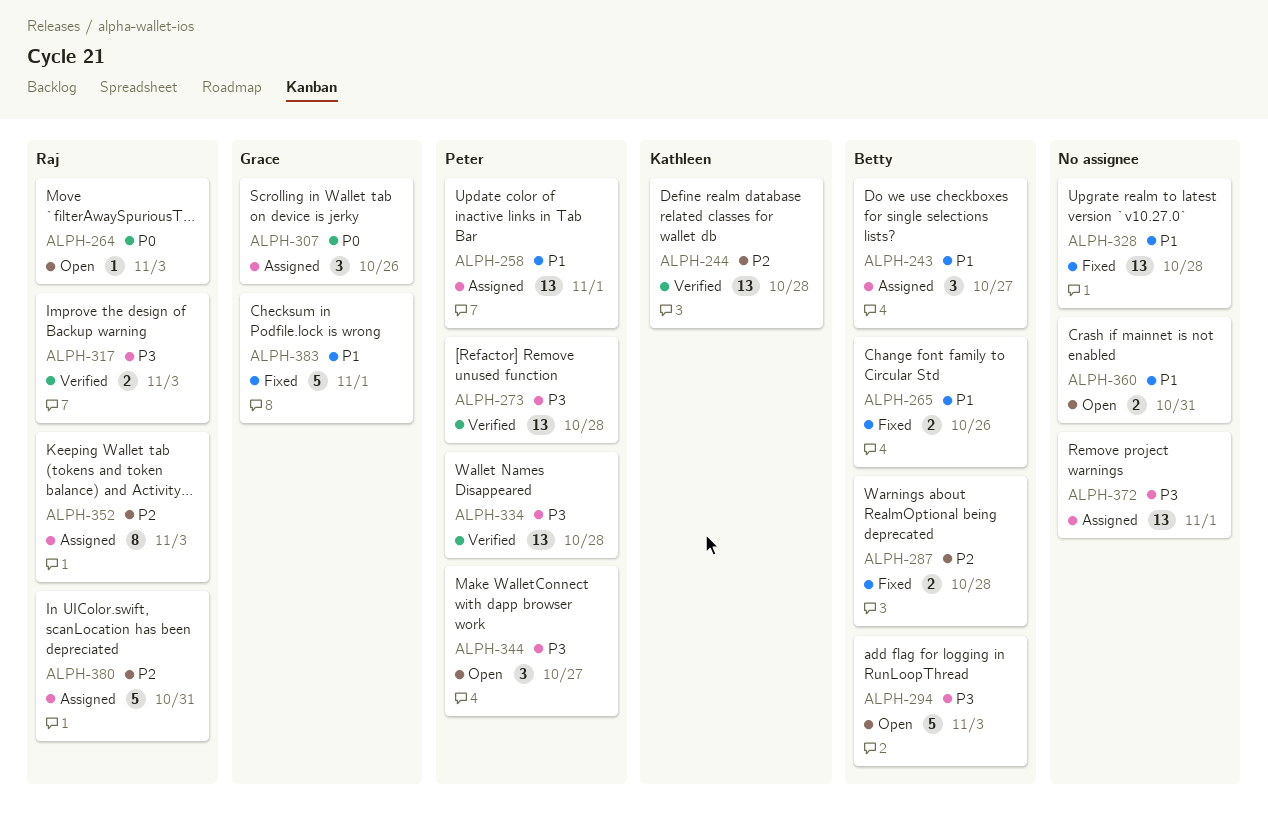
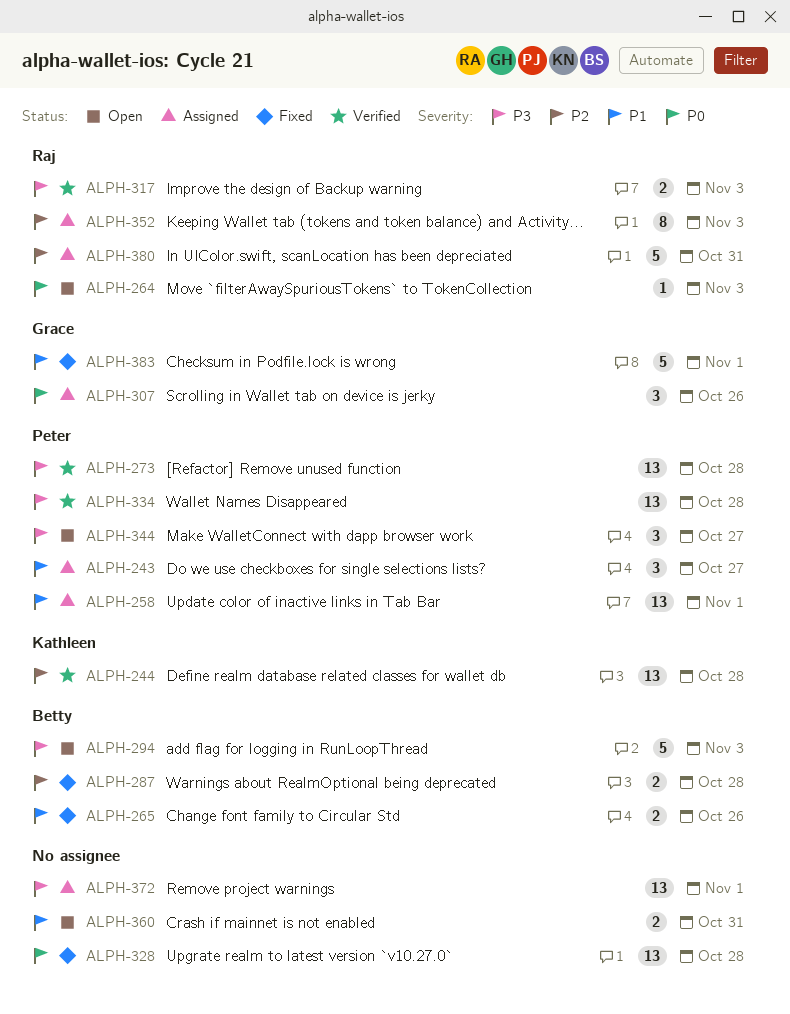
ALPH-243, owner: Betty -> Peter
ALPH-328, priority: P1 -> P0

